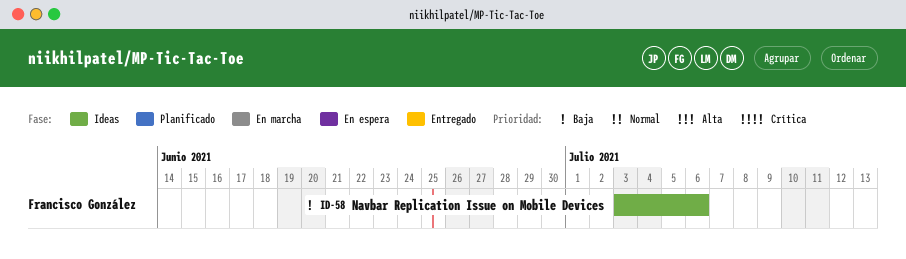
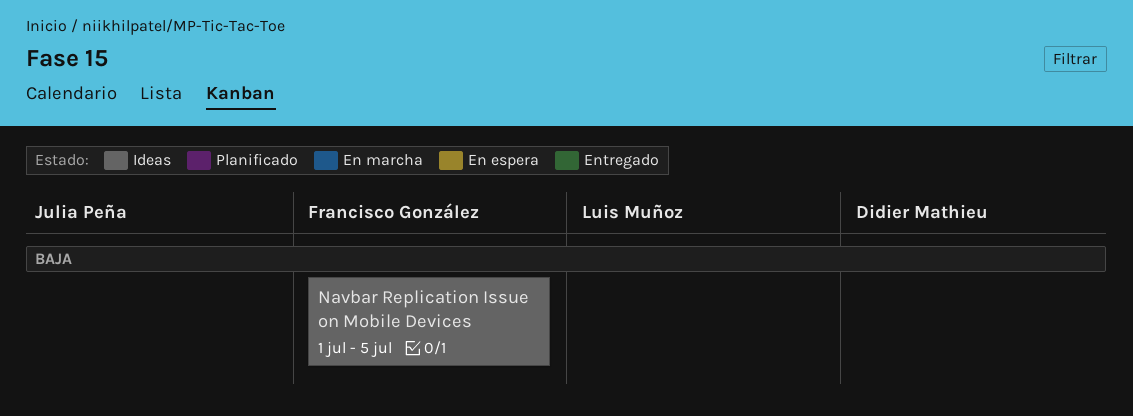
Navbar Replication Issue on Mobile Devices, start: Jul 3 -> Jul 1
Navbar Replication Issue on Mobile Devices, due: Jul 6 -> Jul 5

